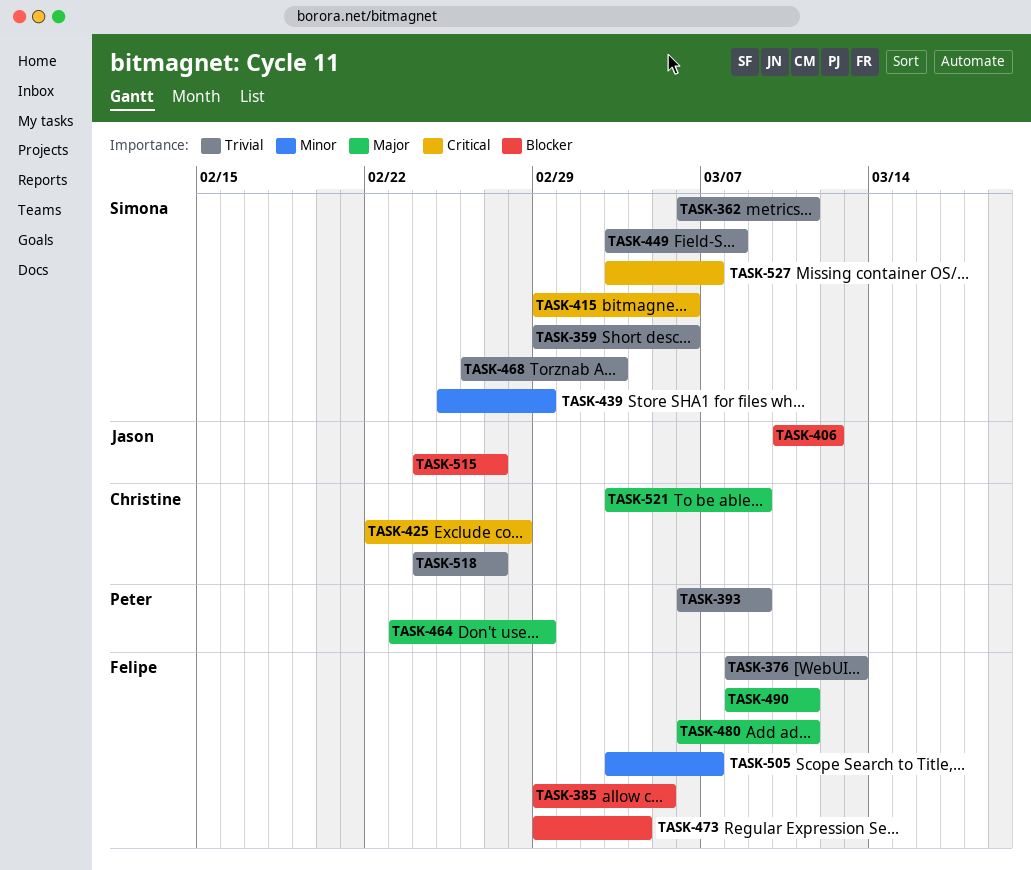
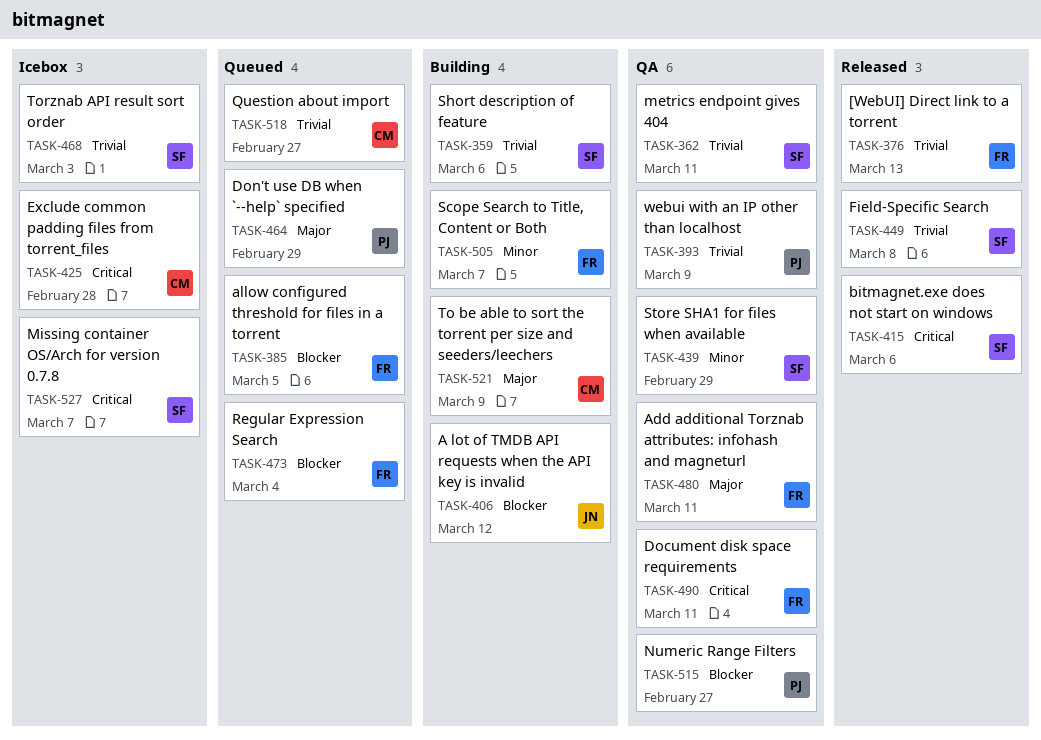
TASK-490, priority: Major -> Critical
TASK-515, owner: Jason -> Peter

